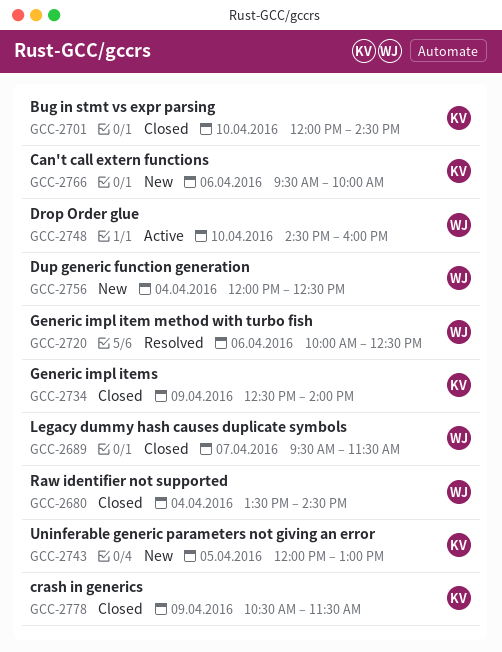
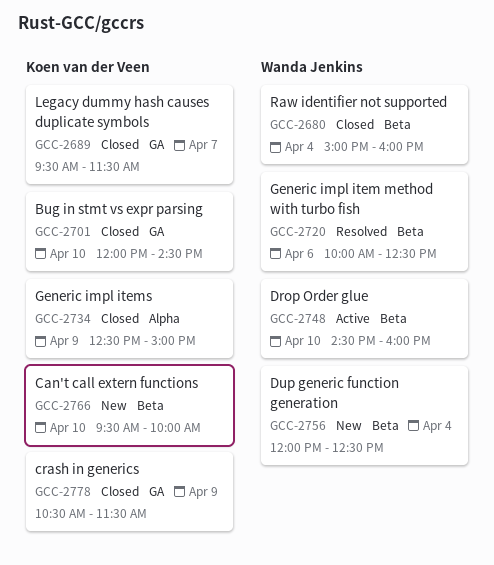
GCC-2680, begins: 13:30 -> 15:00
GCC-2680, ends: 14:30 -> 16:00
GCC-2689, owner: Wanda Jenkins -> Koen van der Veen
GCC-2734, ends: 14:00 -> 15:00
GCC-2743: present -> none
GCC-2766, day: Apr 6 -> Apr 10

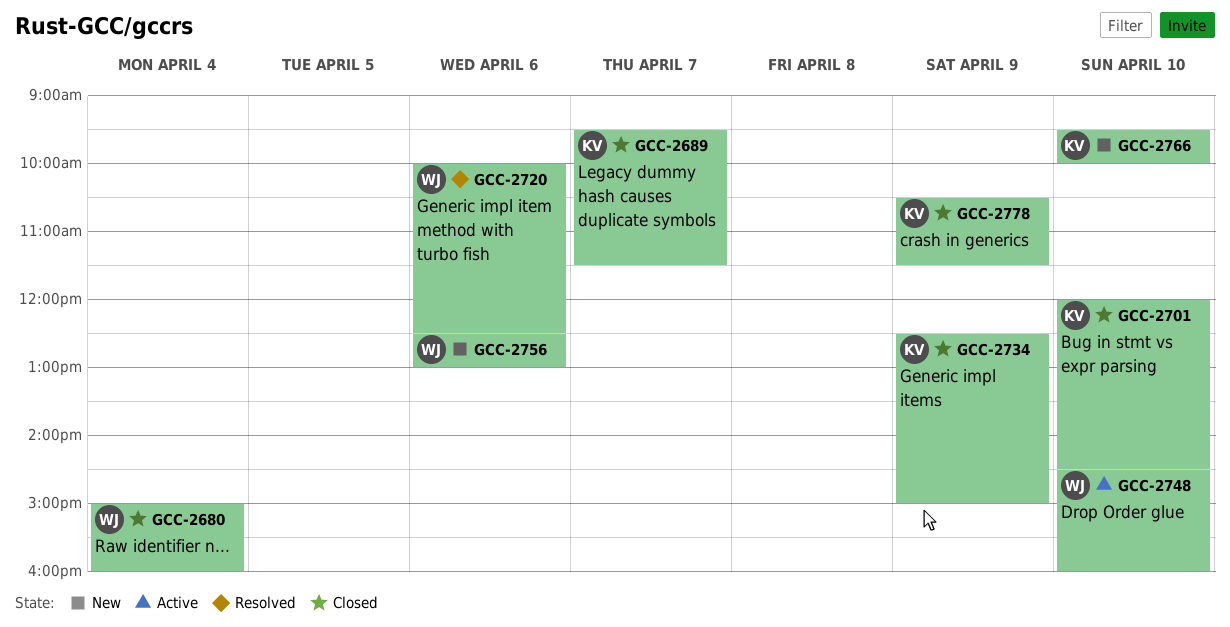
GCC-2756, day: Apr 4 -> Apr 6
GCC-2756, begins: 12:00 -> 12:30
GCC-2756, ends: 12:30 -> 13:00

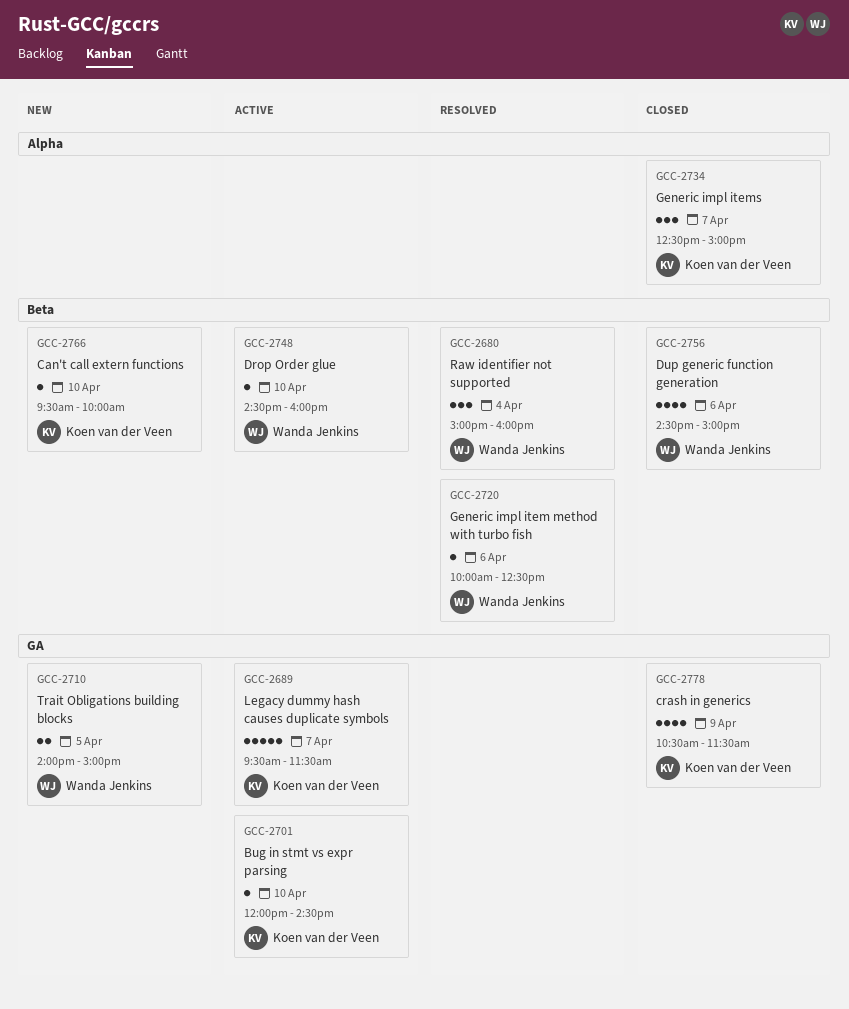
GCC-2680, status: Closed -> Resolved
GCC-2689, status: Closed -> Active
GCC-2701, status: Closed -> Active
GCC-2710: none -> present
GCC-2734, day: Apr 9 -> Apr 7
GCC-2756, status: New -> Closed
GCC-2756, begins: 12:30 -> 14:30
GCC-2756, ends: 13:00 -> 15:00

